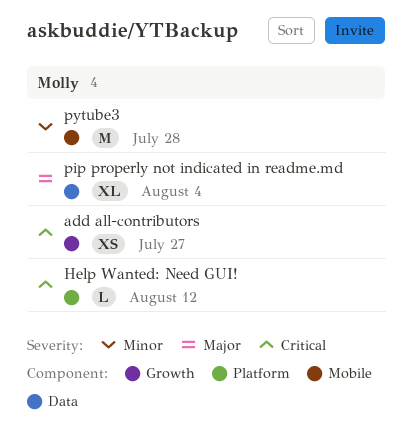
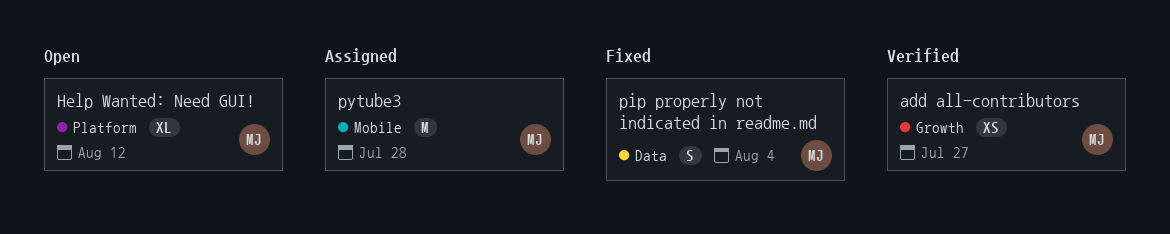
Help Wanted: Need GUI!, estimate: L -> XL
pip properly not indicated in readme.md, estimate: XL -> S

